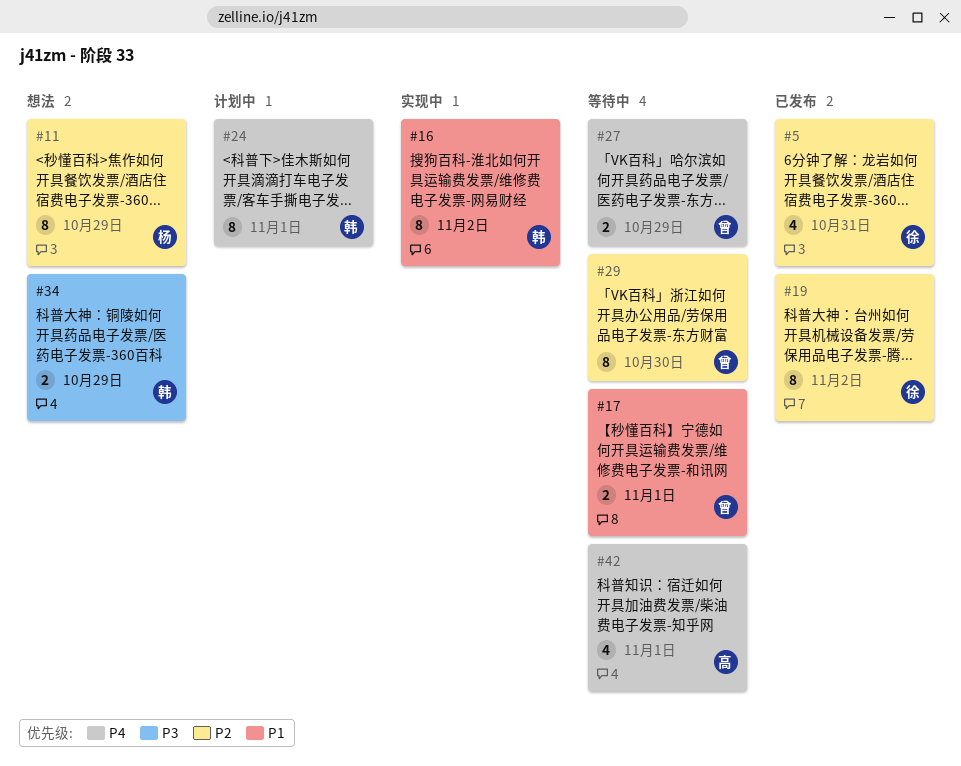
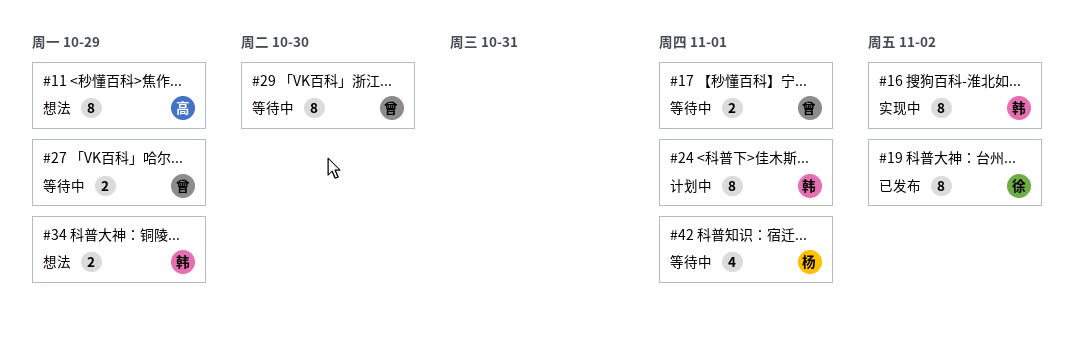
#5: present -> none
#11, owner: 杨 -> 高
#42, owner: 高 -> 杨

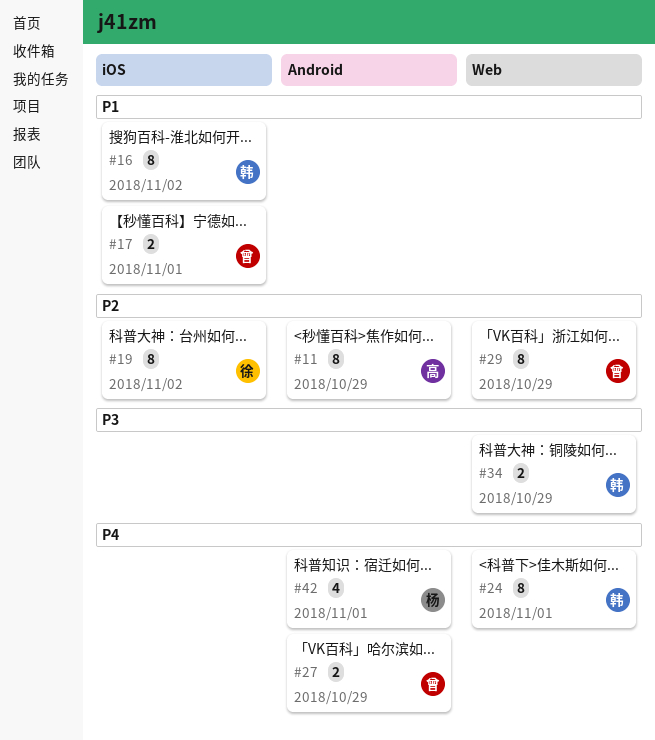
#29, due: Oct 30 -> Oct 29

